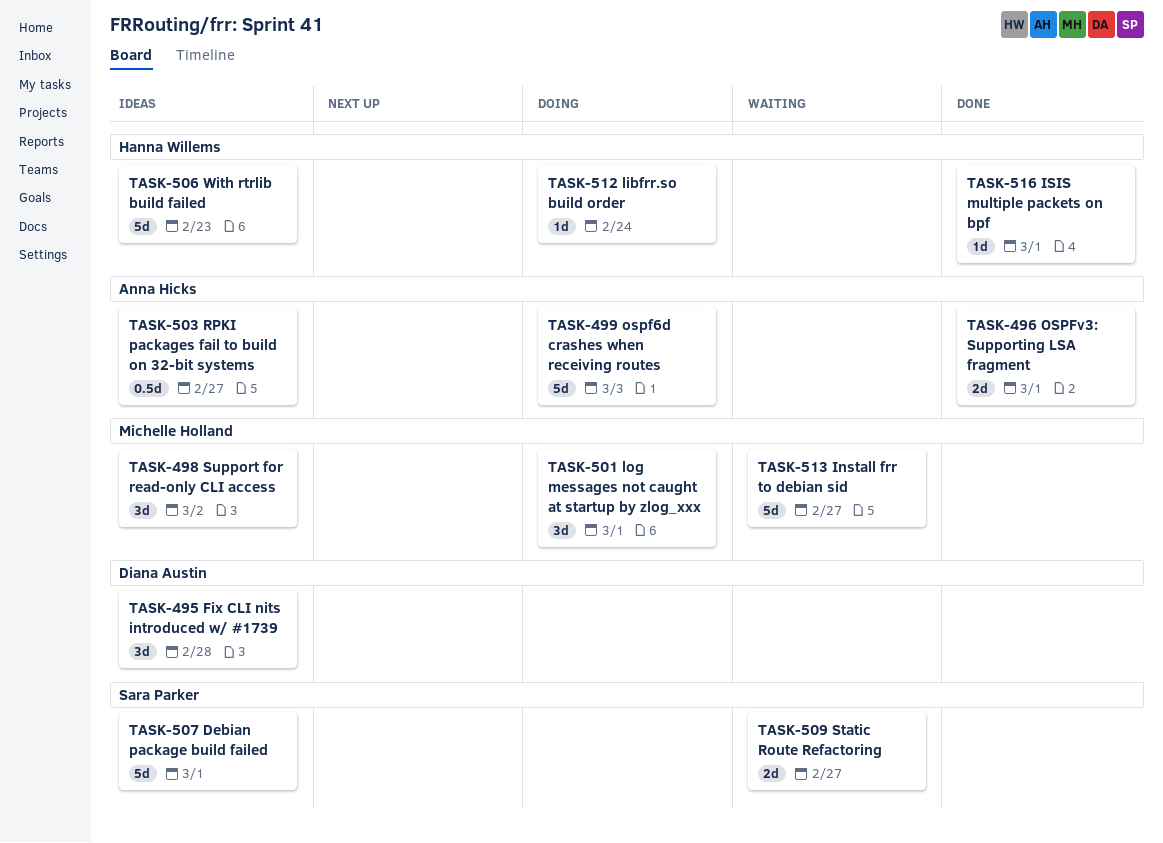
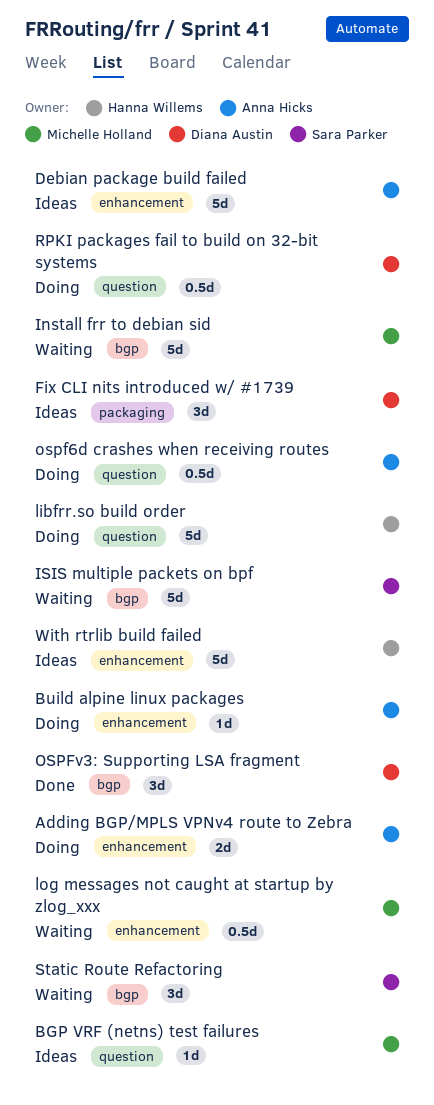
Adding BGP/MPLS VPNv4 route to Zebra: none -> present
BGP VRF (netns) test failures: none -> present
Build alpine linux packages: none -> present
Debian package build failed, owner: Sara Parker -> Anna Hicks
ISIS multiple packets on bpf, status: Done -> Waiting
ISIS multiple packets on bpf, owner: Hanna Willems -> Sara Parker
ISIS multiple packets on bpf, estimate: 1d -> 5d
libfrr.so build order, estimate: 1d -> 5d
log messages not caught at startup by zlog_xxx, status: Doing -> Waiting
log messages not caught at startup by zlog_xxx, estimate: 3d -> 0.5d
ospf6d crashes when receiving routes, estimate: 5d -> 0.5d
OSPFv3: Supporting LSA fragment, owner: Anna Hicks -> Diana Austin
OSPFv3: Supporting LSA fragment, estimate: 2d -> 3d
RPKI packages fail to build on 32-bit systems, status: Ideas -> Doing
RPKI packages fail to build on 32-bit systems, owner: Anna Hicks -> Diana Austin
Static Route Refactoring, estimate: 2d -> 3d
Support for read-only CLI access: present -> none

